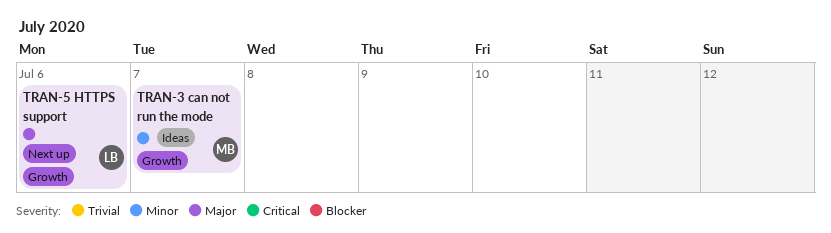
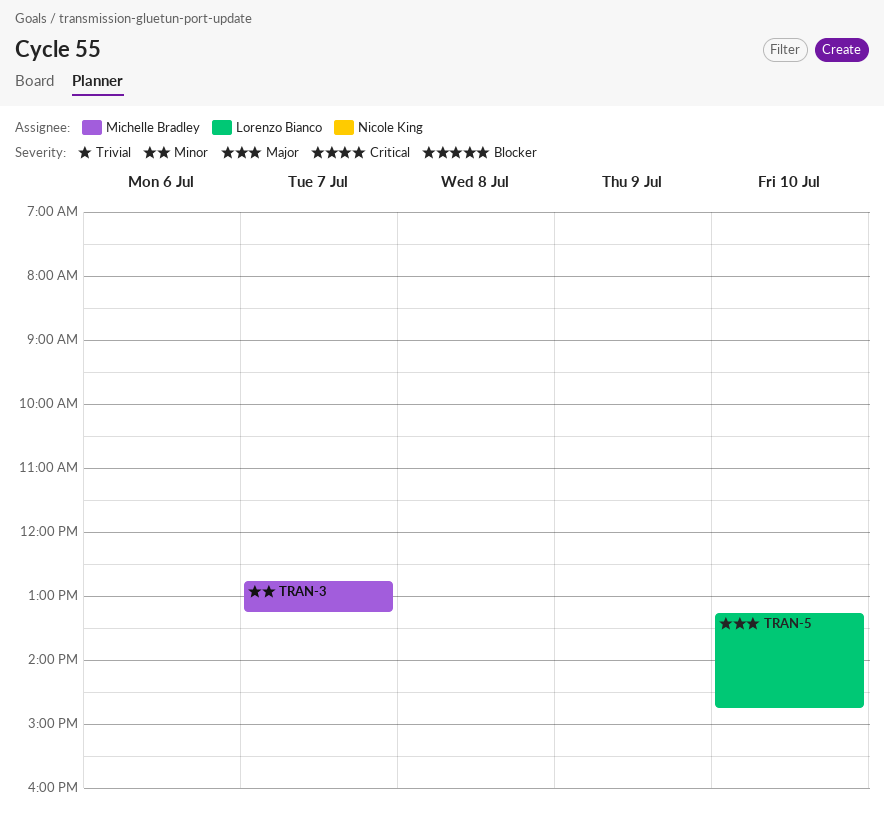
TRAN-5, day: Jul 6 -> Jul 10

